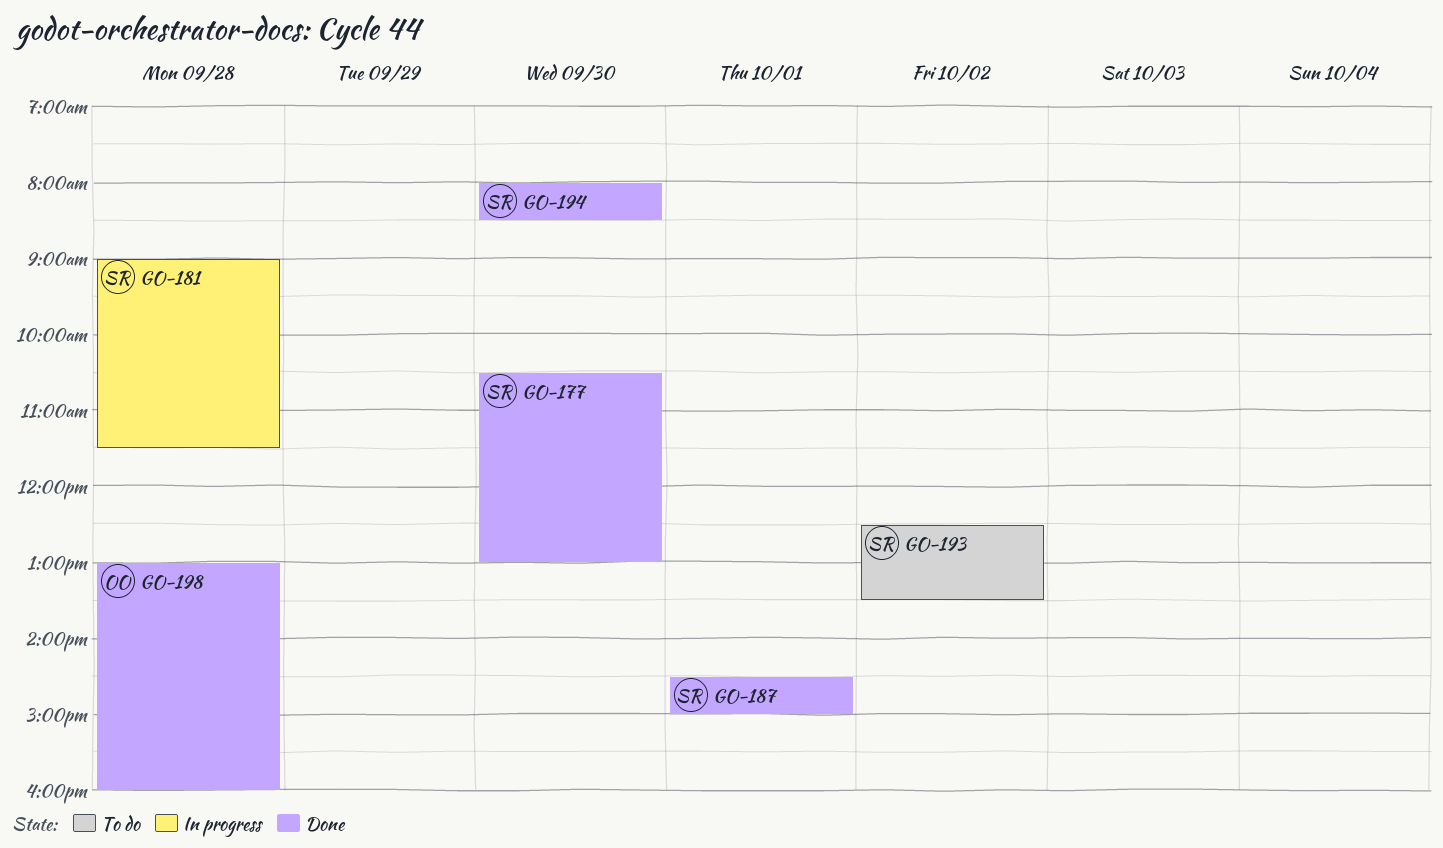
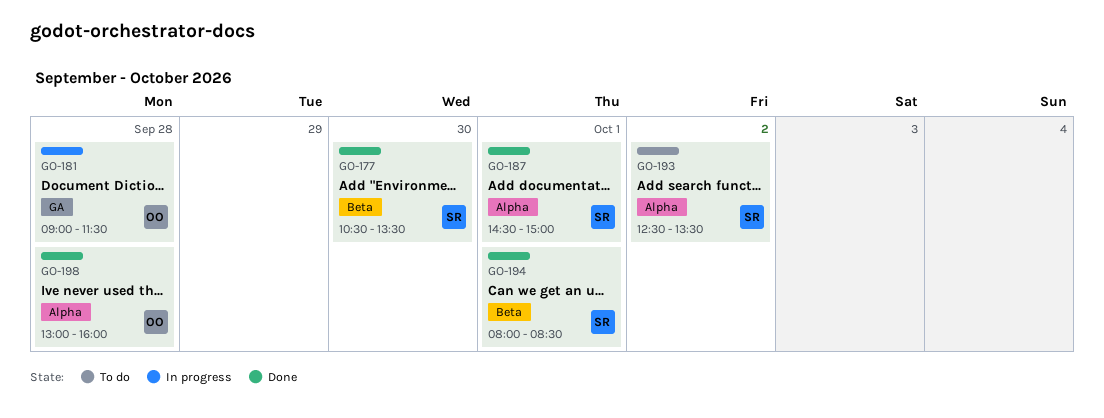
GO-177, ends: 13:00 -> 13:30
GO-181, owner: SR -> OO
GO-194, day: Sep 30 -> Oct 1

